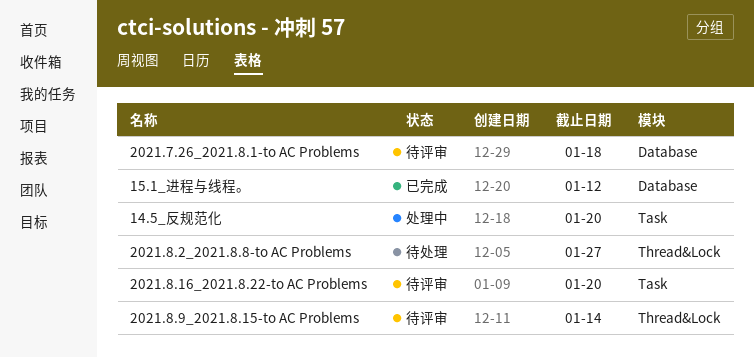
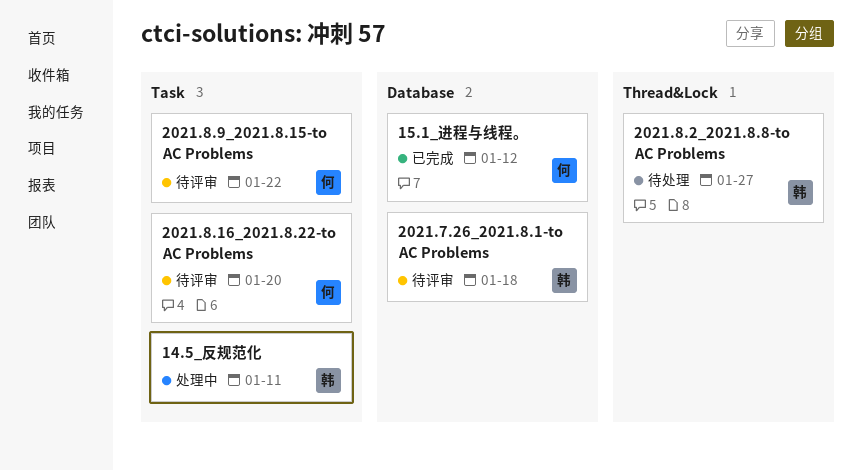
14.5_反规范化, due: Jan 20 -> Jan 11
2021.8.9_2021.8.15-to AC Problems, label: Thread&Lock -> Task
2021.8.9_2021.8.15-to AC Problems, due: Jan 14 -> Jan 22

